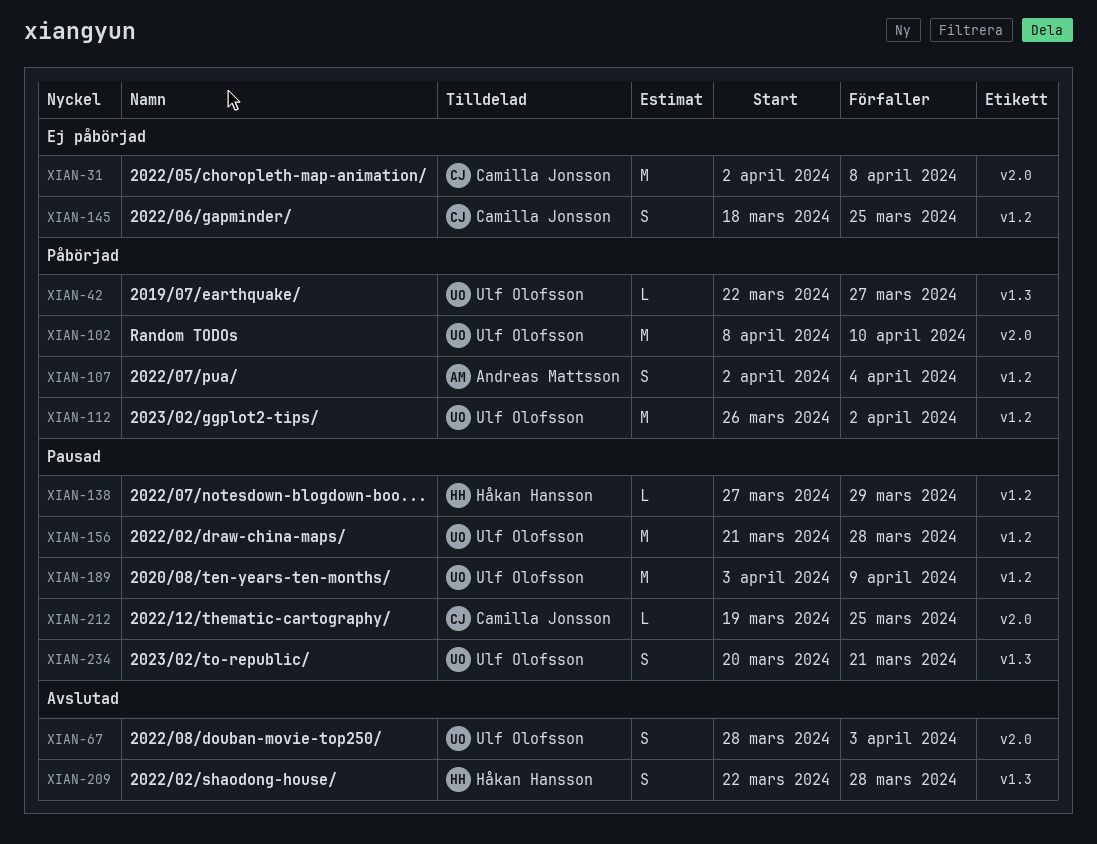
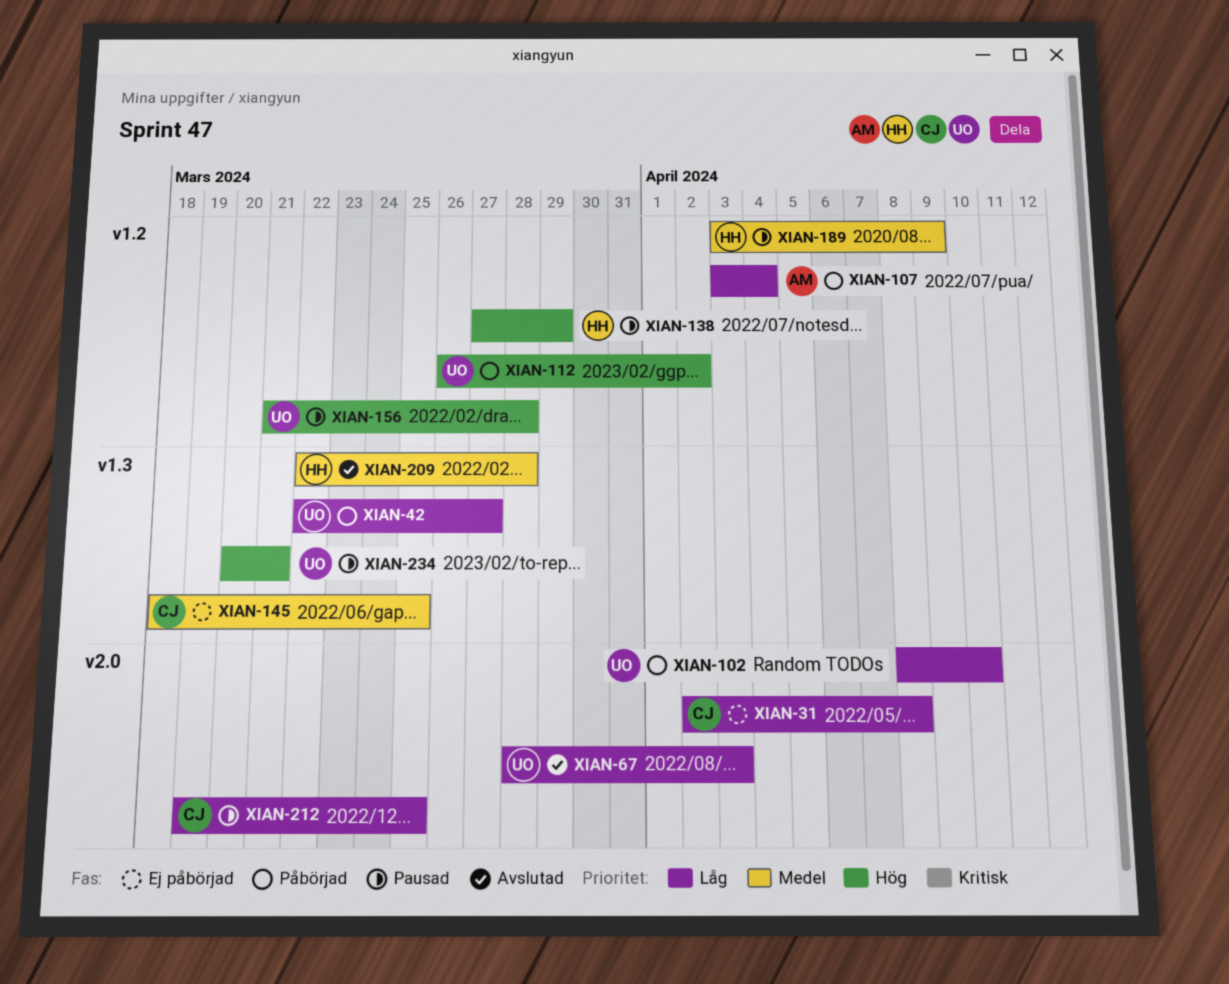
XIAN-107, start: Apr 2 -> Apr 3
XIAN-145, label: v1.2 -> v1.3
XIAN-189, owner: Ulf Olofsson -> Håkan Hansson

